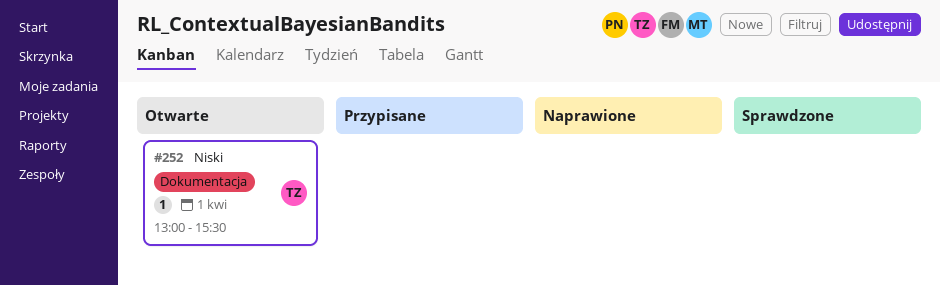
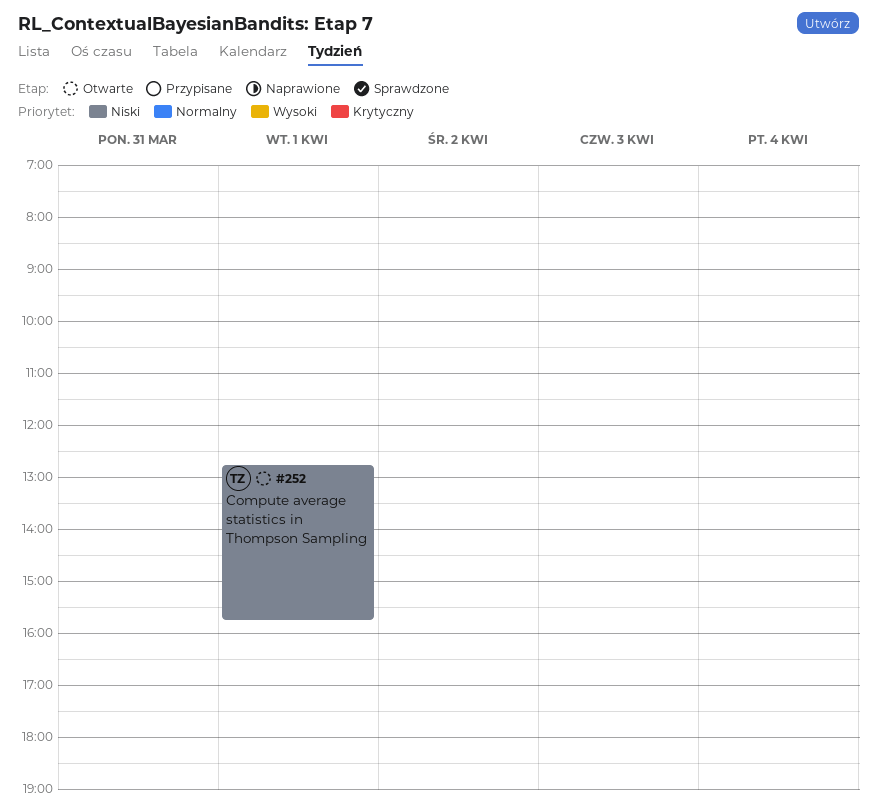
#252, begins: 13:00 -> 12:45
#252, ends: 15:30 -> 15:45

